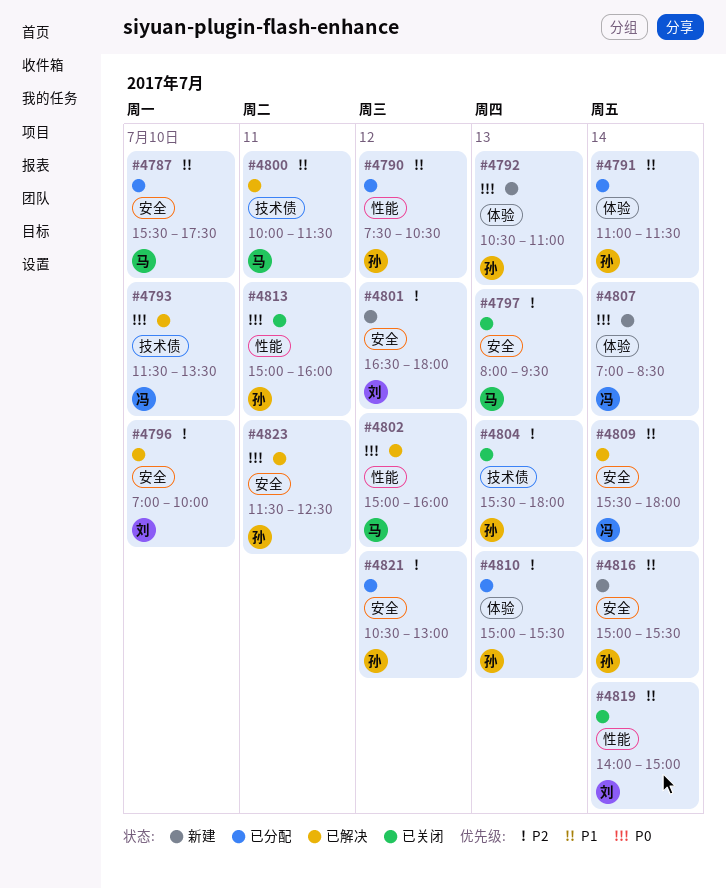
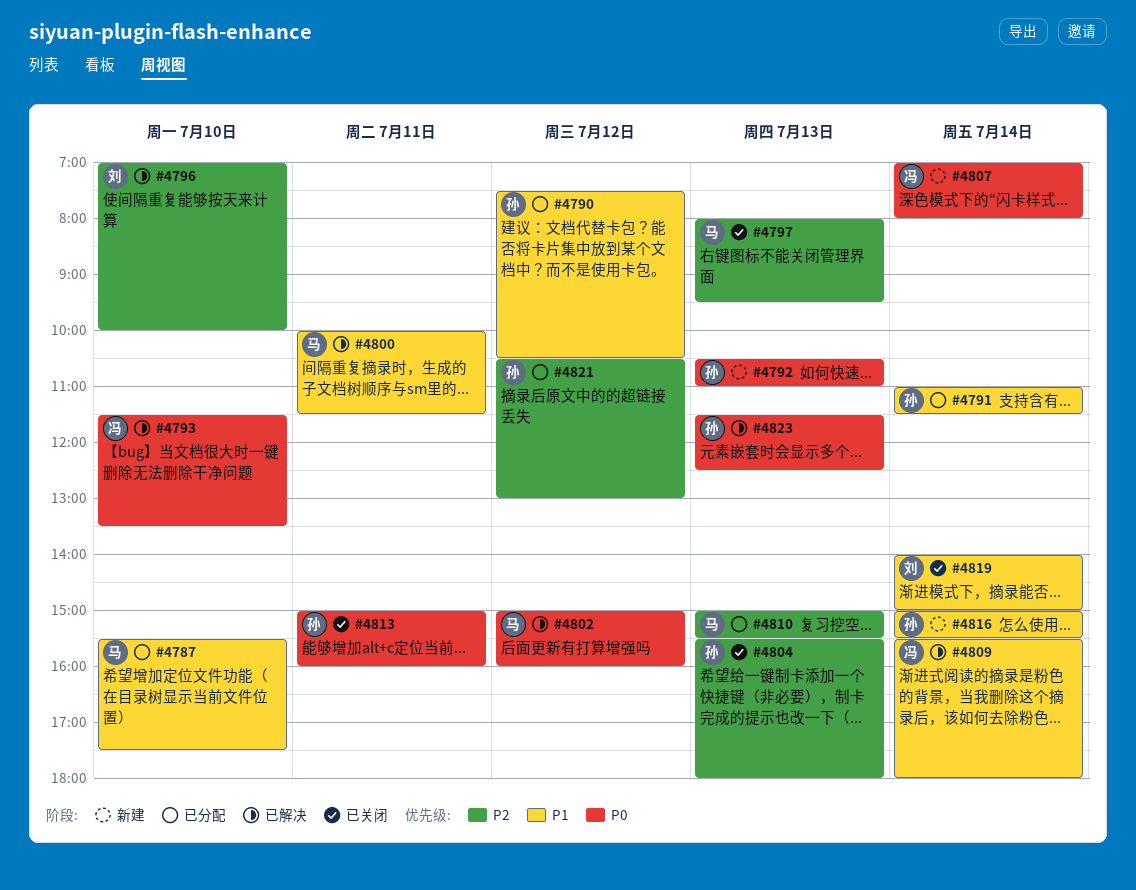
#4801: present -> none
#4807, ends: 08:30 -> 08:00
#4810, owner: 孙 -> 马
#4823, day: Jul 11 -> Jul 13

